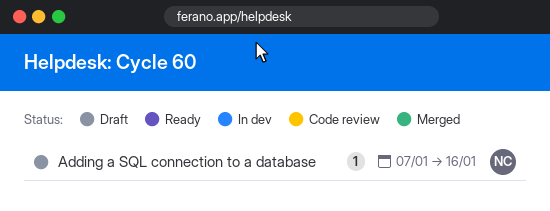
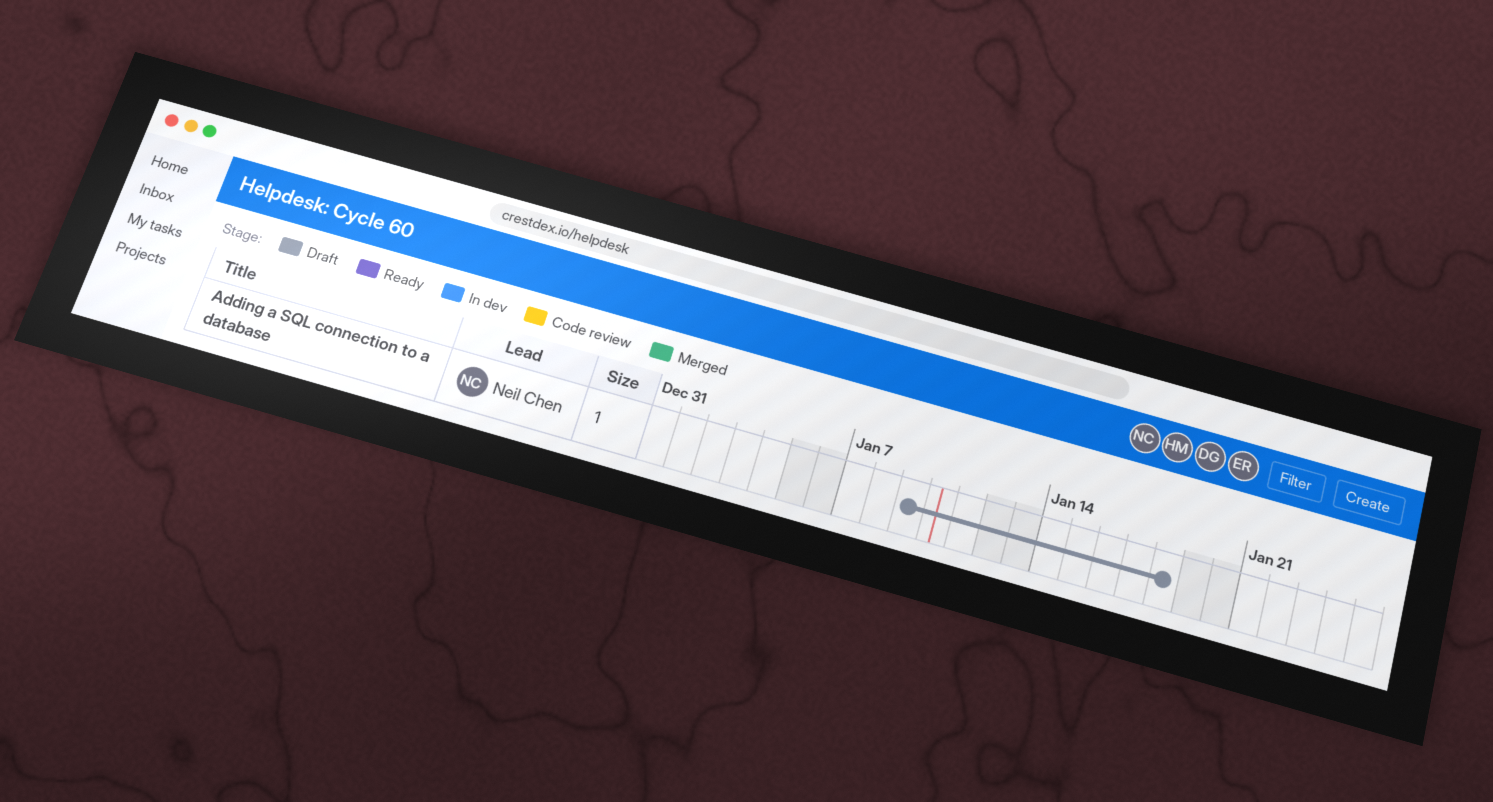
Adding a SQL connection to a database, start: Jan 7 -> Jan 9
Adding a SQL connection to a database, due: Jan 16 -> Jan 18

